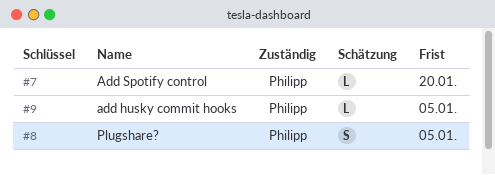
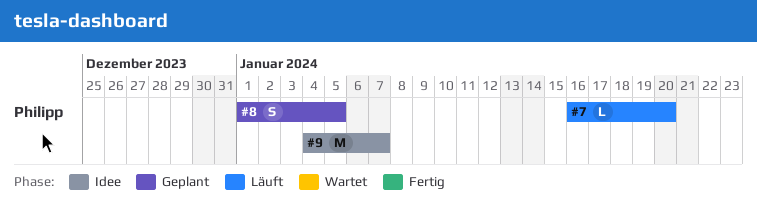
#9, estimate: L -> M
#9, due: Jan 5 -> Jan 7

